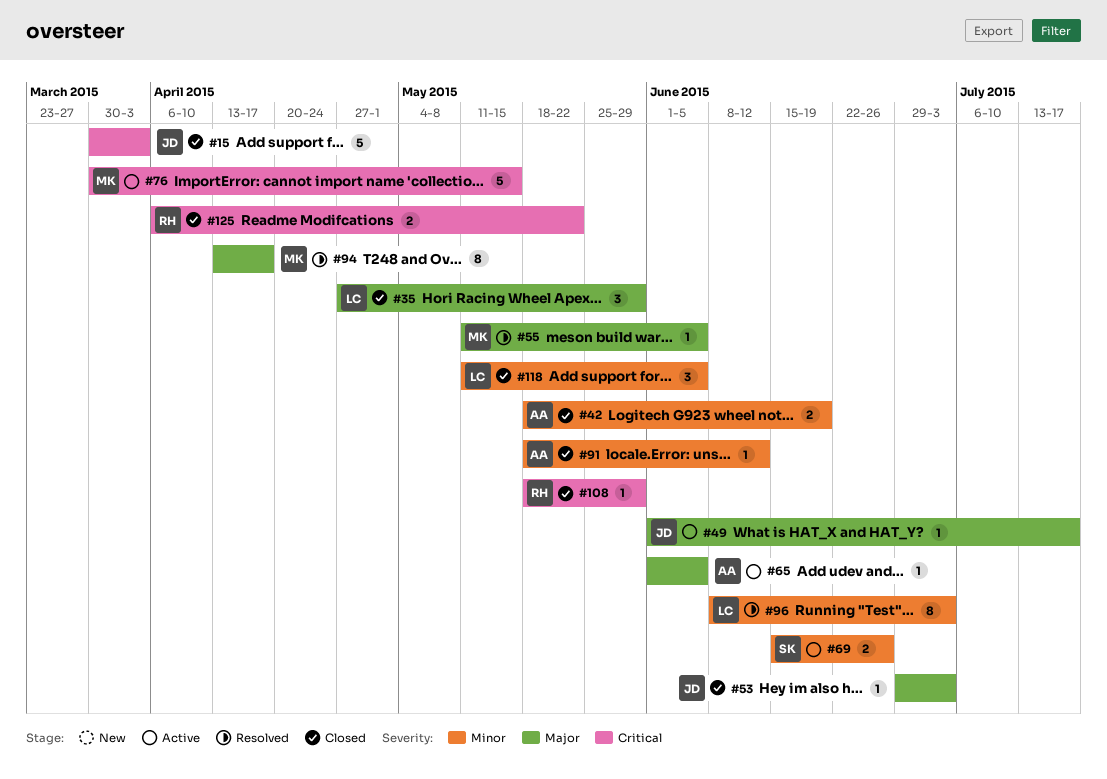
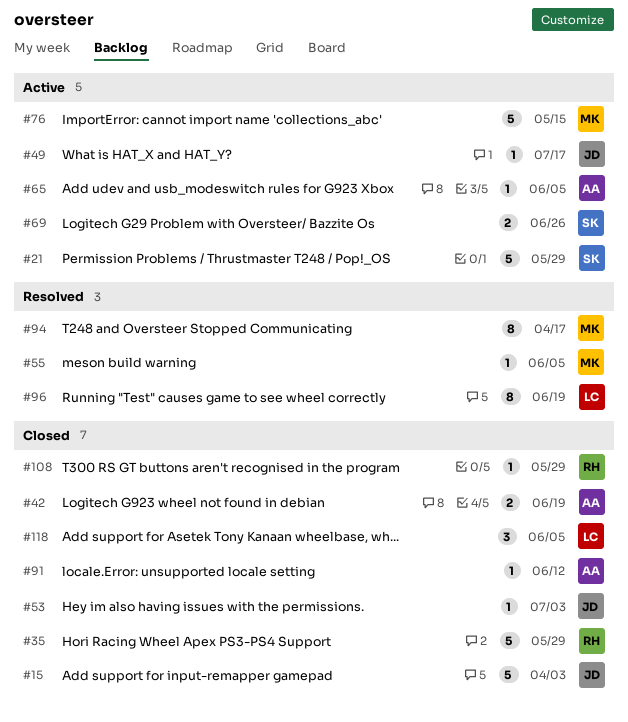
#21: none -> present
#35, owner: LC -> RH
#35, estimate: 3 -> 5
#96, due: Jul 3 -> Jun 19
#125: present -> none

